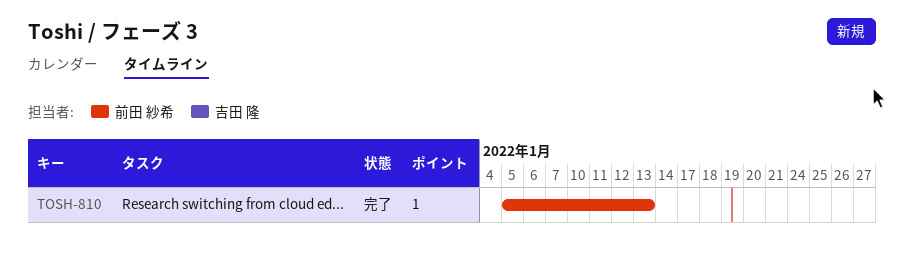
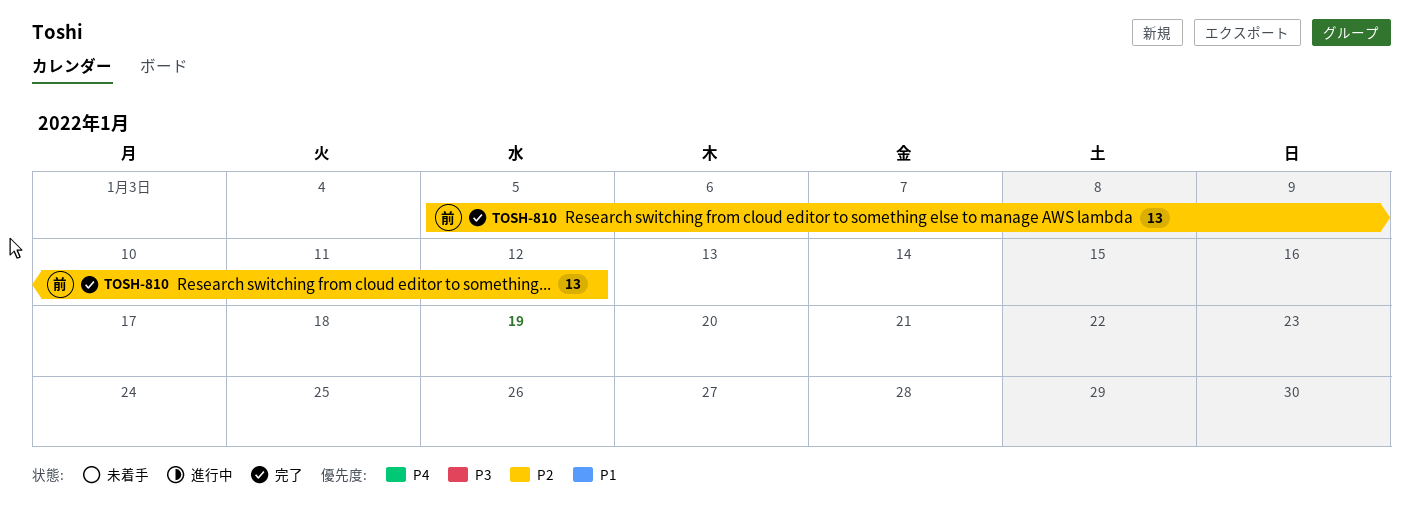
TOSH-810, estimate: 1 -> 13
TOSH-810, due: Jan 13 -> Jan 12

